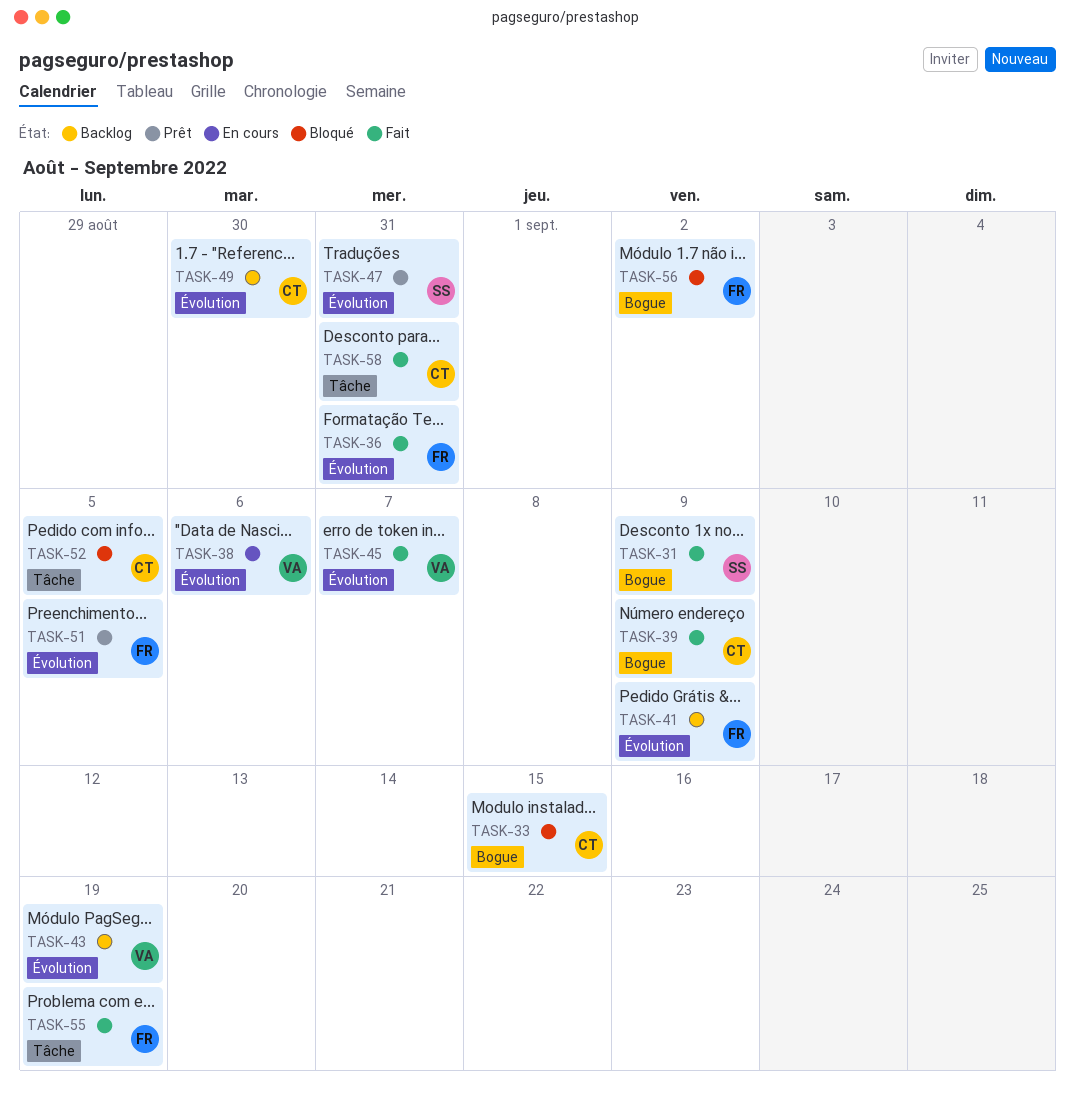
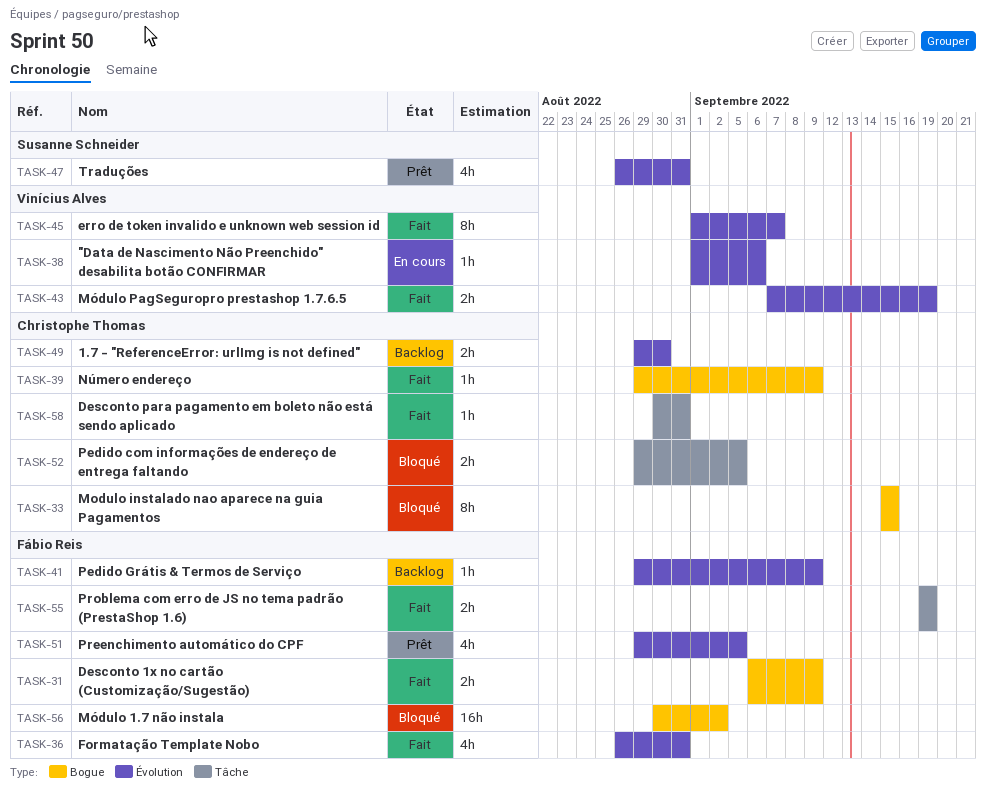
TASK-31, owner: Susanne Schneider -> Fábio Reis
TASK-43, status: Backlog -> Fait

